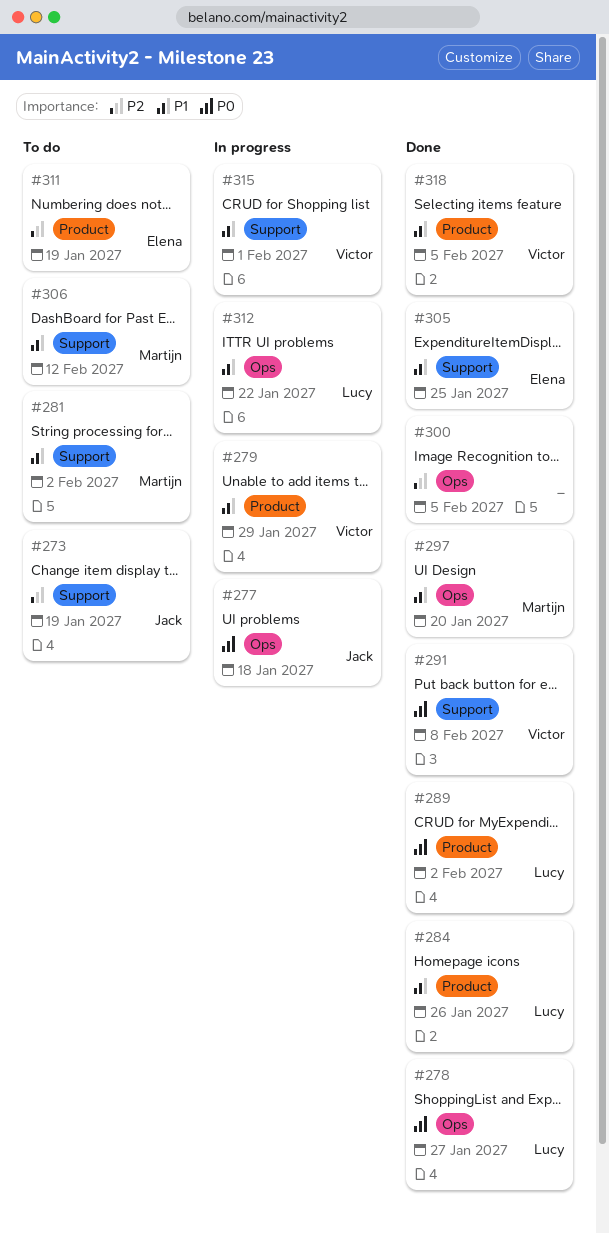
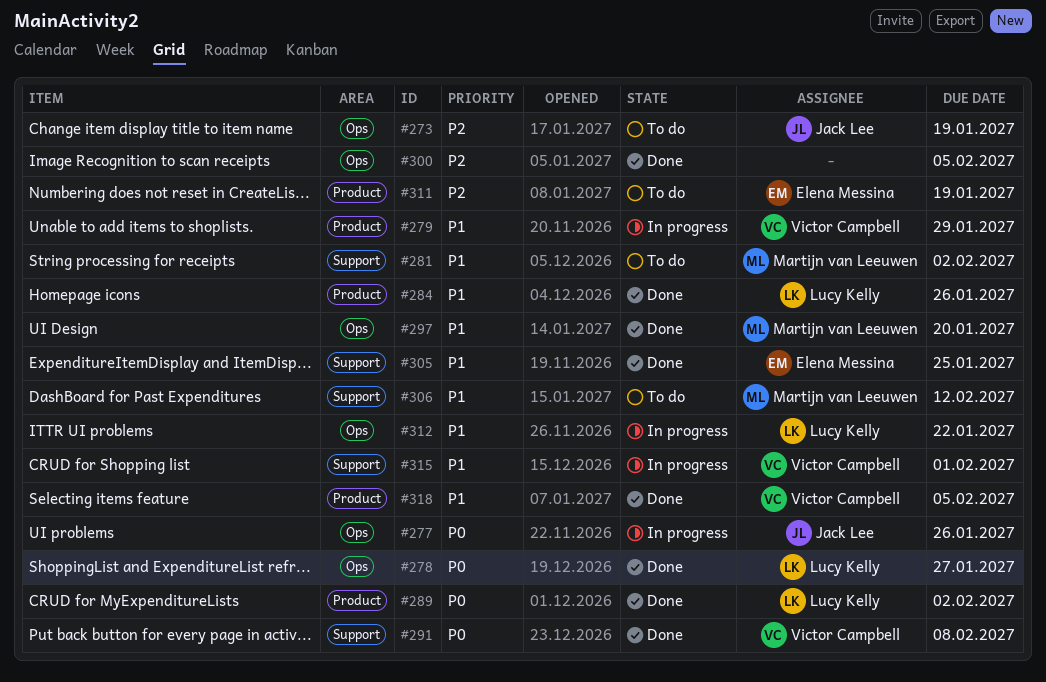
#273, label: Support -> Ops
#277, due: Jan 18 -> Jan 26

